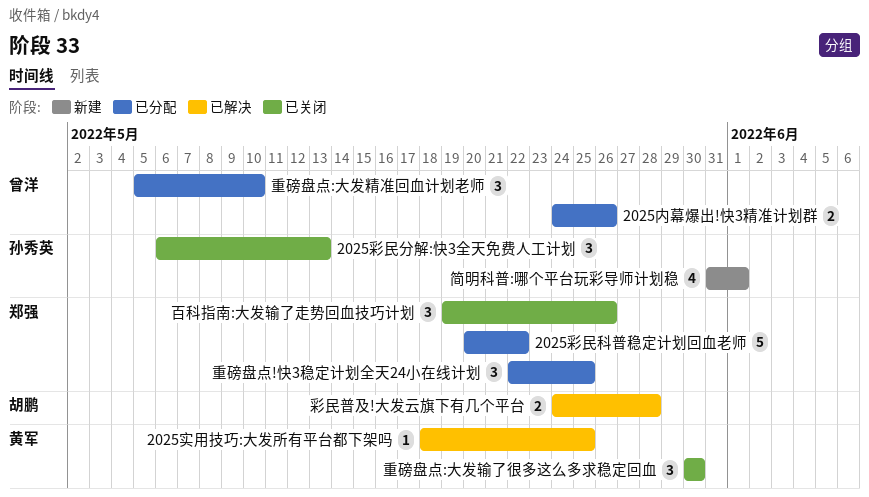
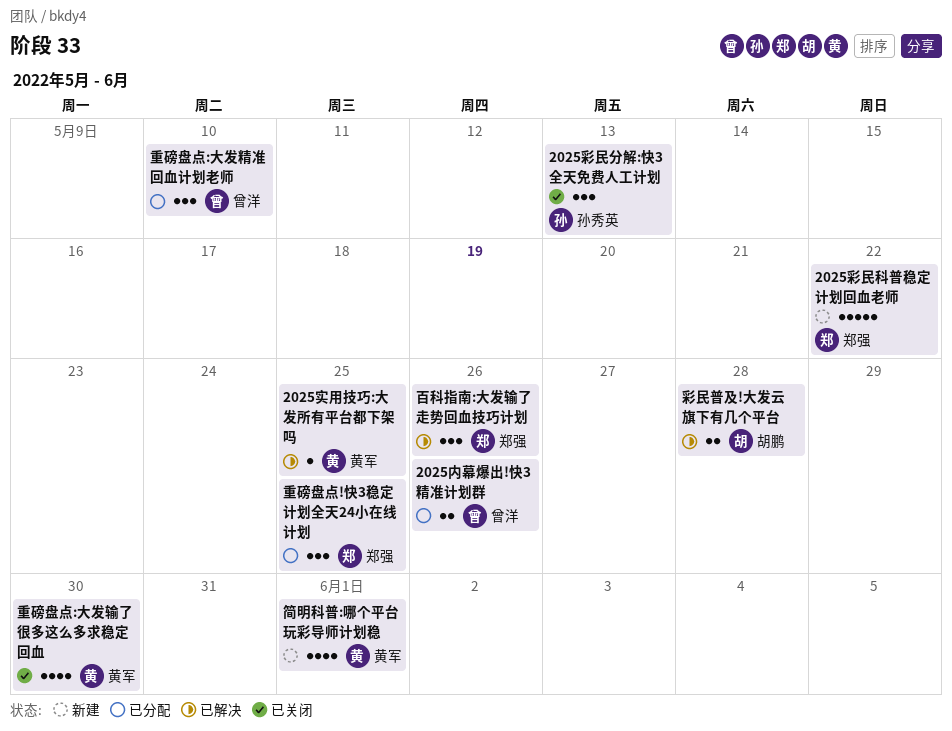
2025彩民科普稳定计划回血老师, status: 已分配 -> 新建
百科指南:大发输了走势回血技巧计划, status: 已关闭 -> 已解决
简明科普:哪个平台玩彩导师计划稳, owner: 孙秀英 -> 黄军
重磅盘点:大发输了很多这么多求稳定回血, estimate: 3 -> 4

